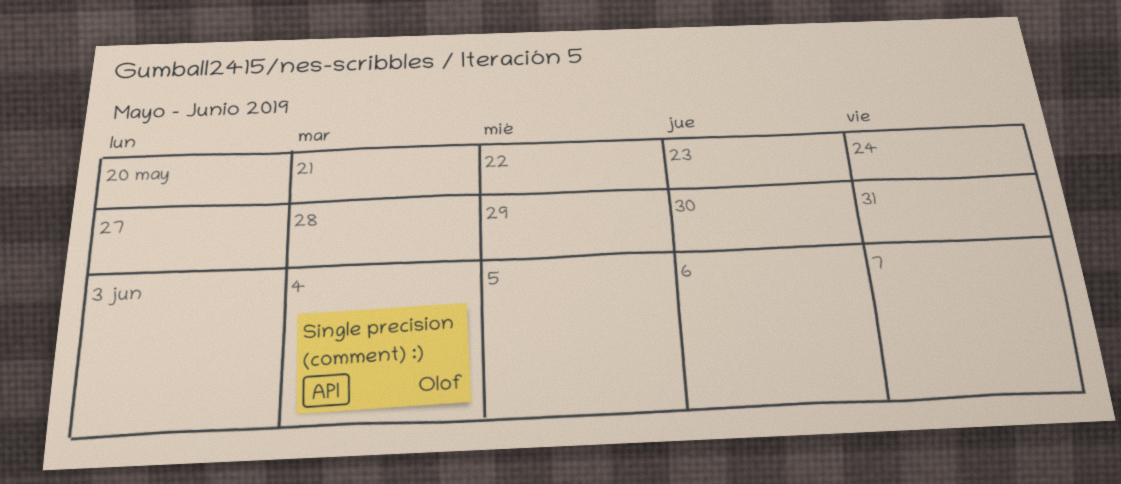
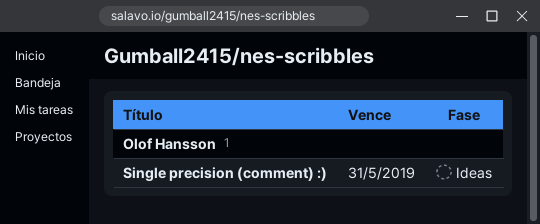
Single precision (comment) :), due: Jun 4 -> May 31

